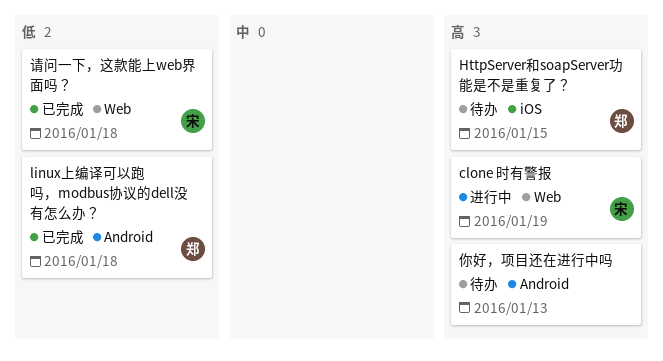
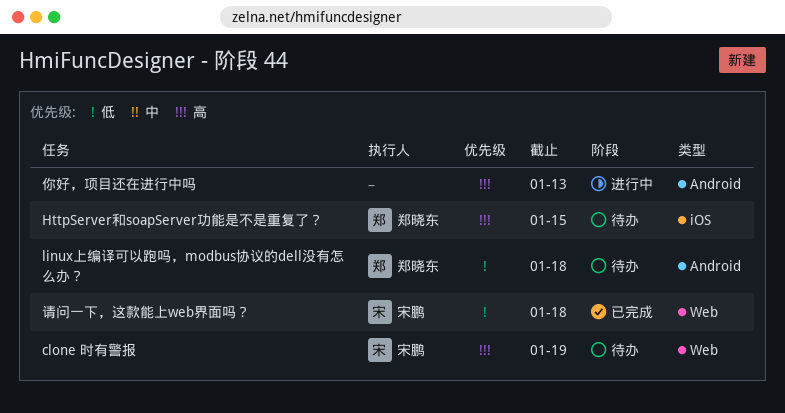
clone 时有警报, status: 进行中 -> 待办
linux上编译可以跑吗，modbus协议的dell没有怎么办？, status: 已完成 -> 待办
你好，项目还在进行中吗, status: 待办 -> 进行中

